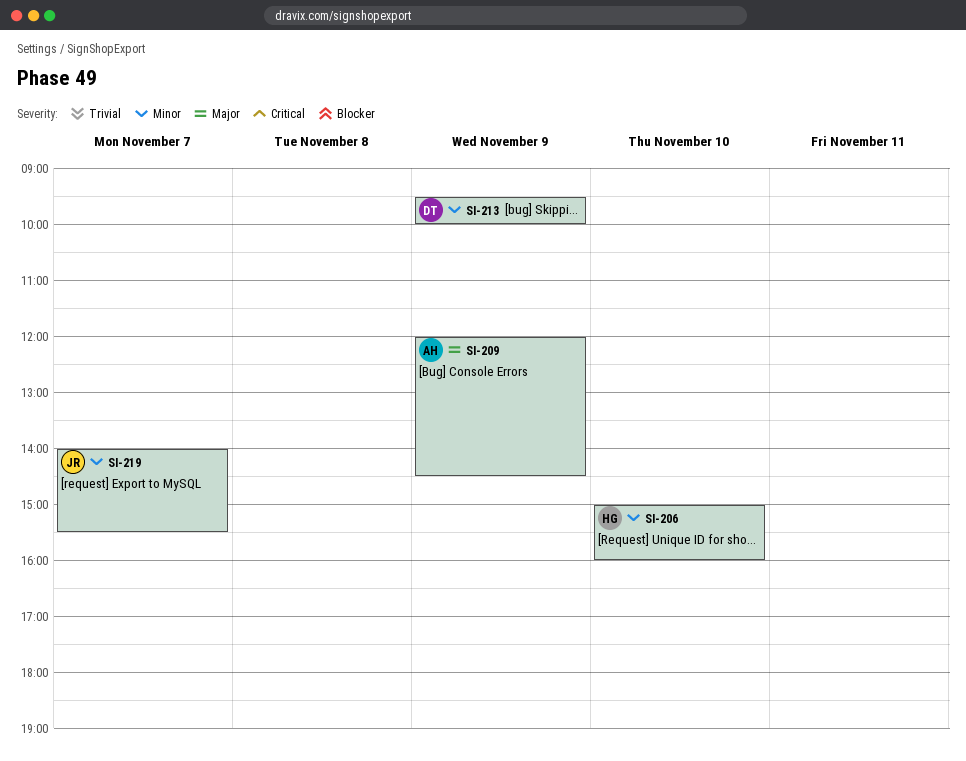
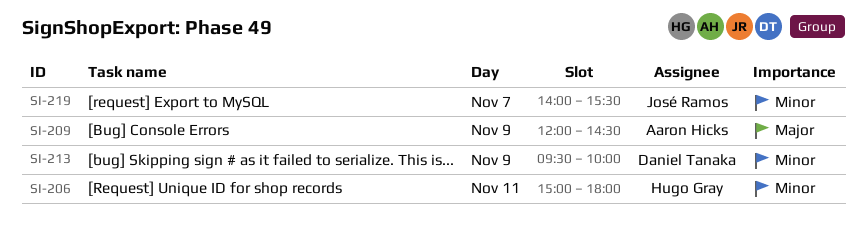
SI-206, day: Nov 10 -> Nov 11
SI-206, ends: 16:00 -> 18:00

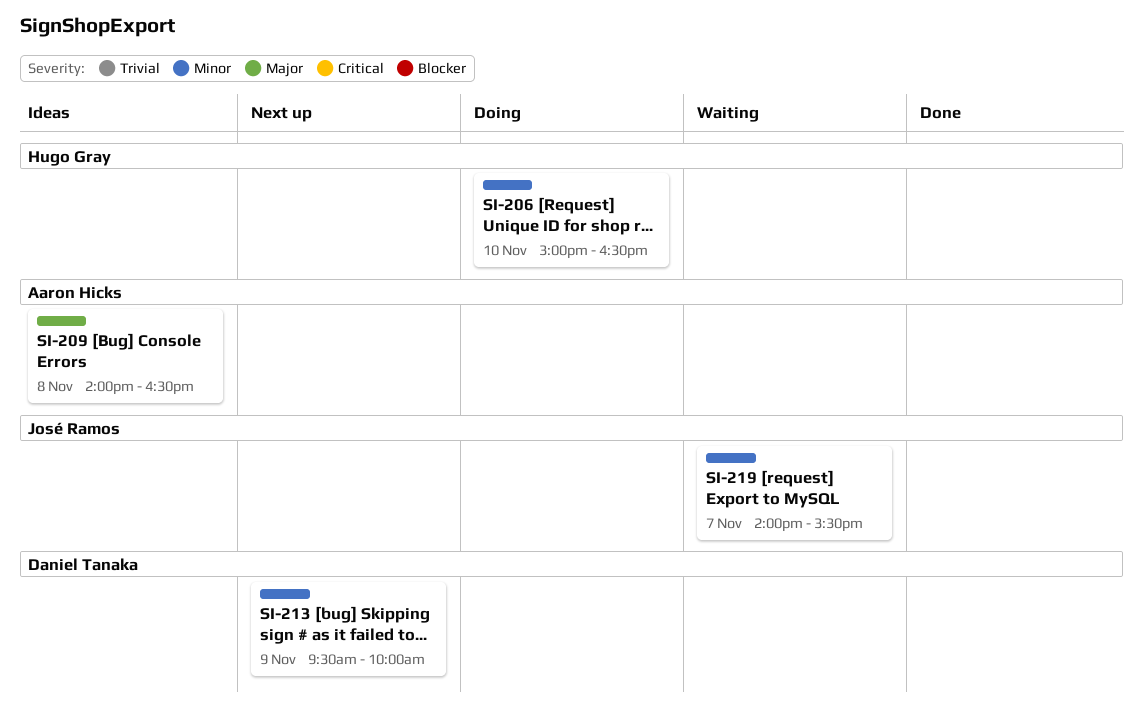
SI-206, day: Nov 11 -> Nov 10
SI-206, ends: 18:00 -> 16:30
SI-209, day: Nov 9 -> Nov 8
SI-209, begins: 12:00 -> 14:00
SI-209, ends: 14:30 -> 16:30

